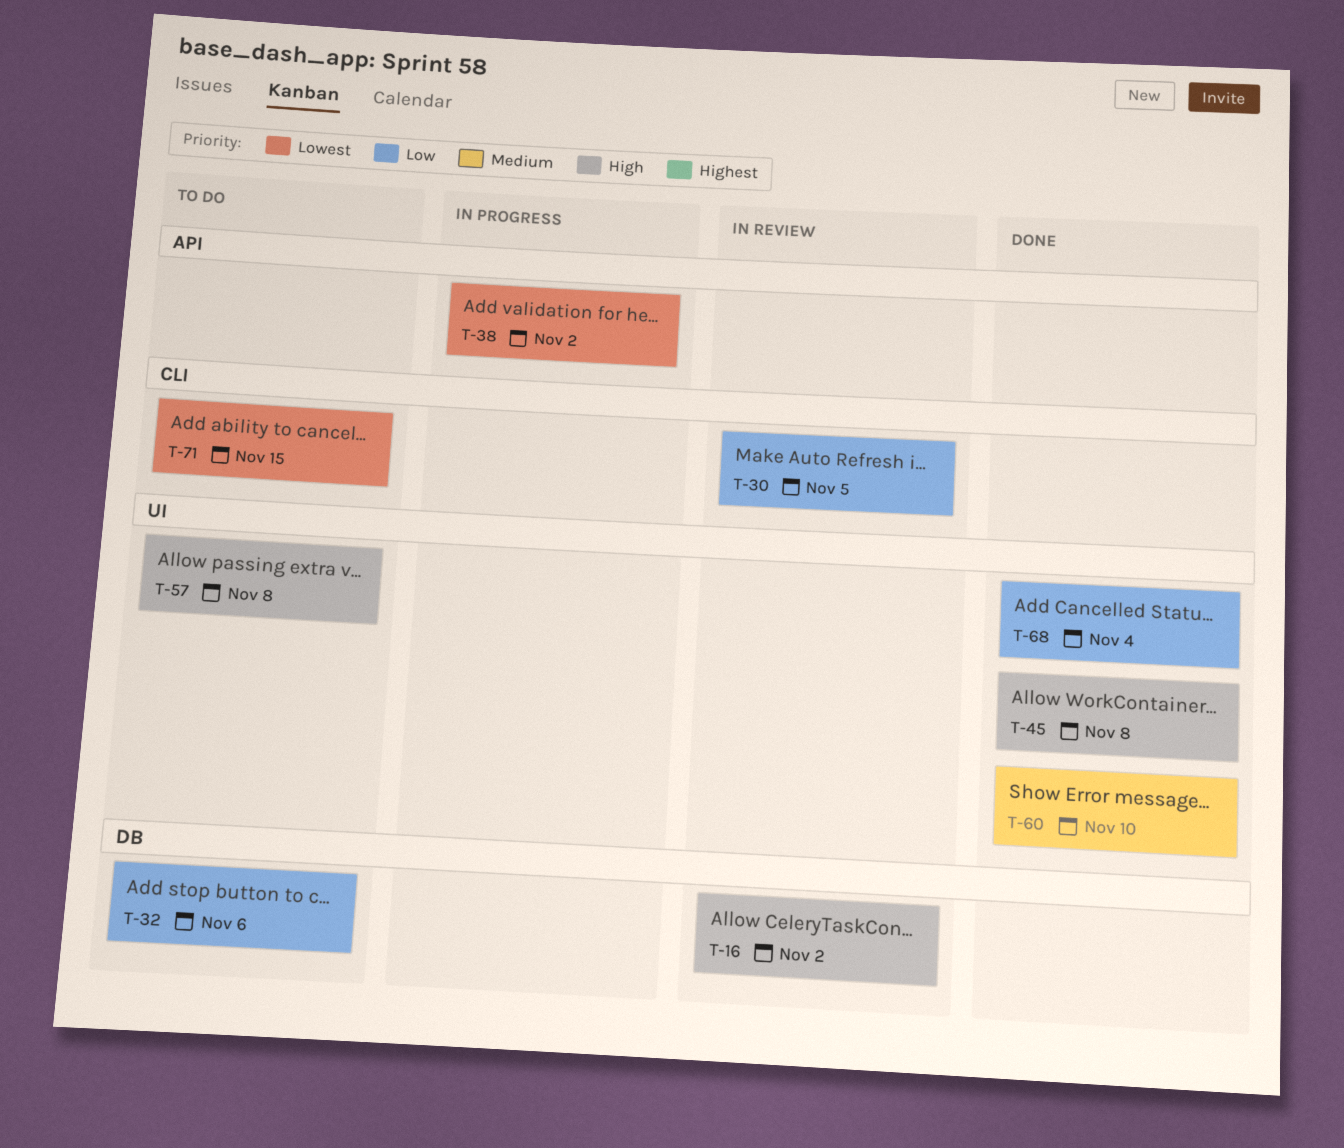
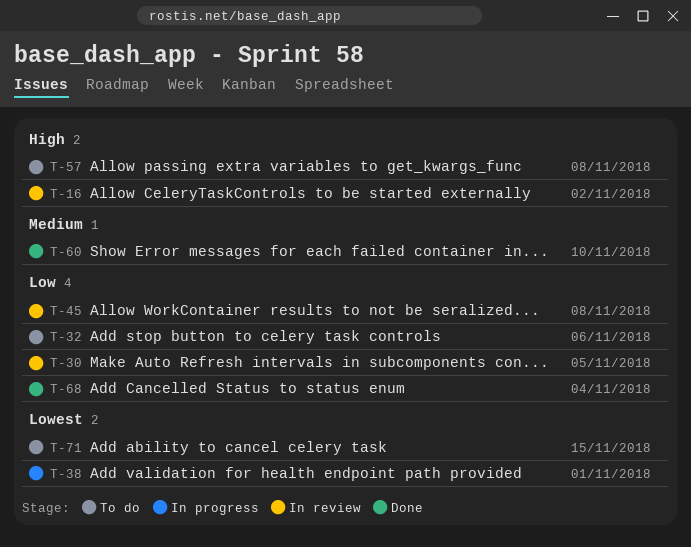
T-38, due: Nov 2 -> Nov 1
T-45, status: Done -> In review
T-45, priority: High -> Low

